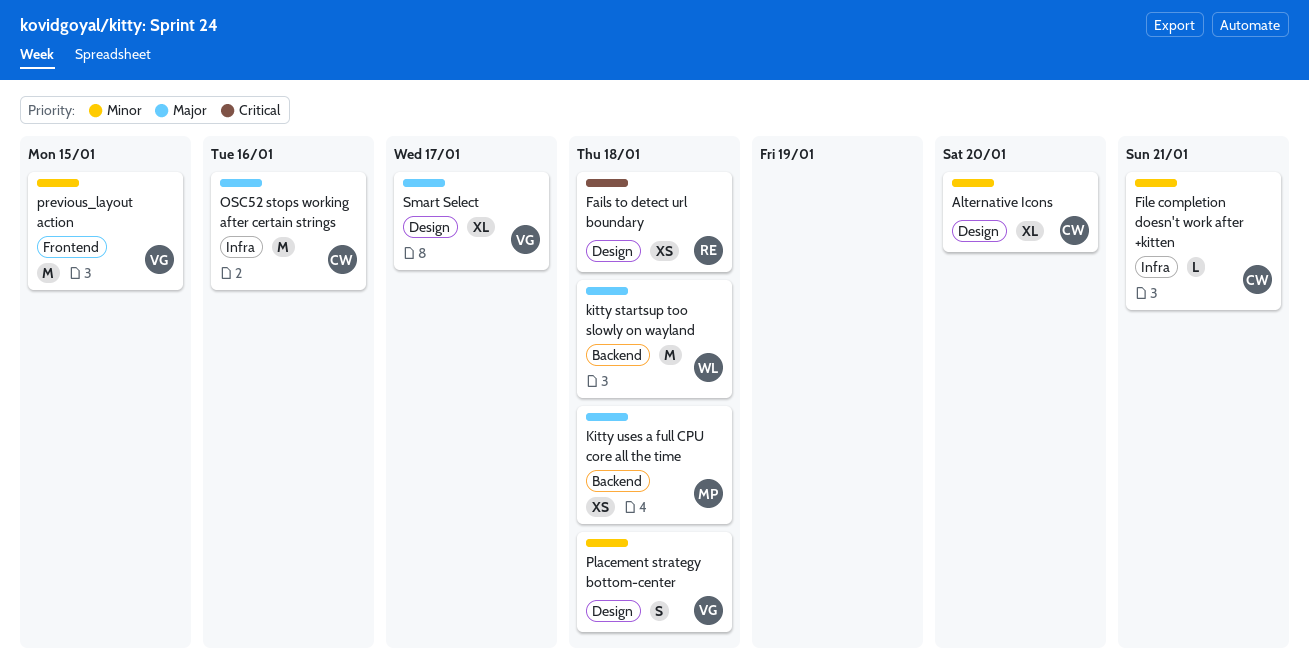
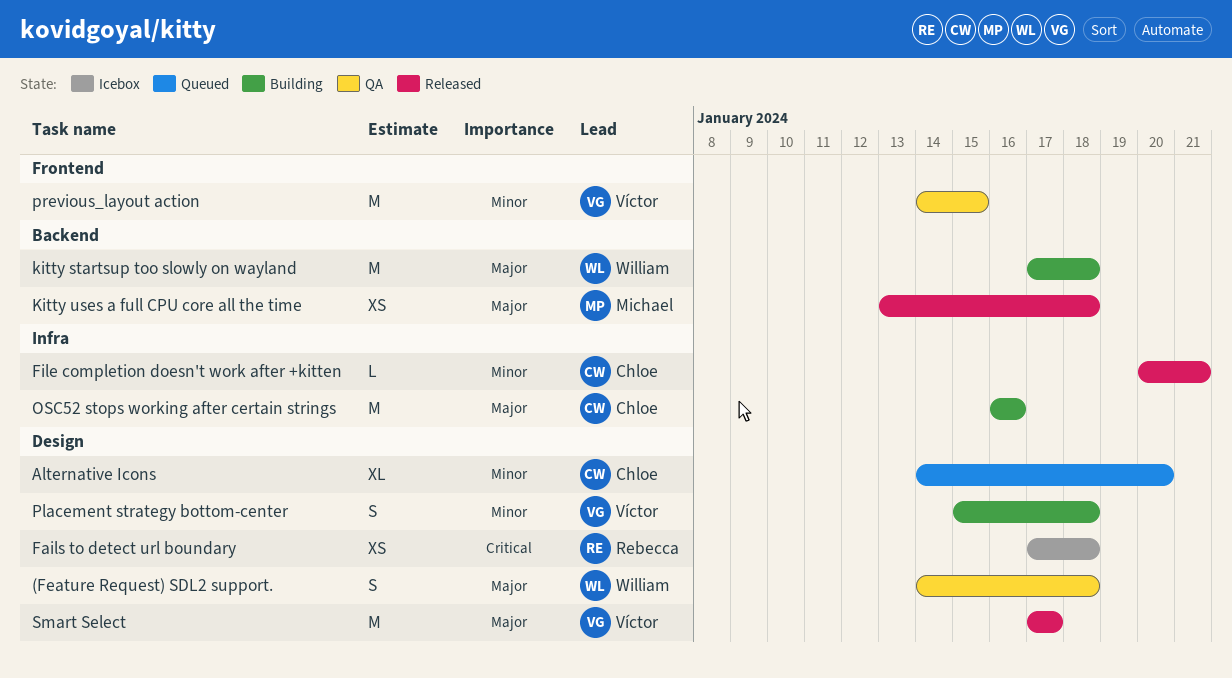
(Feature Request) SDL2 support.: none -> present
Smart Select, estimate: XL -> M

